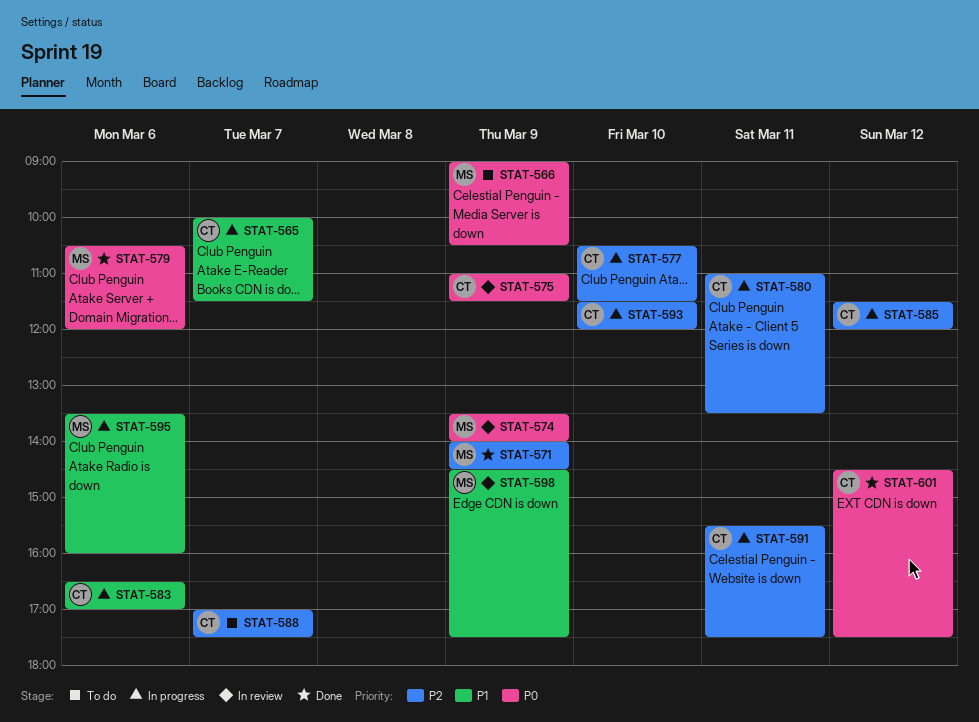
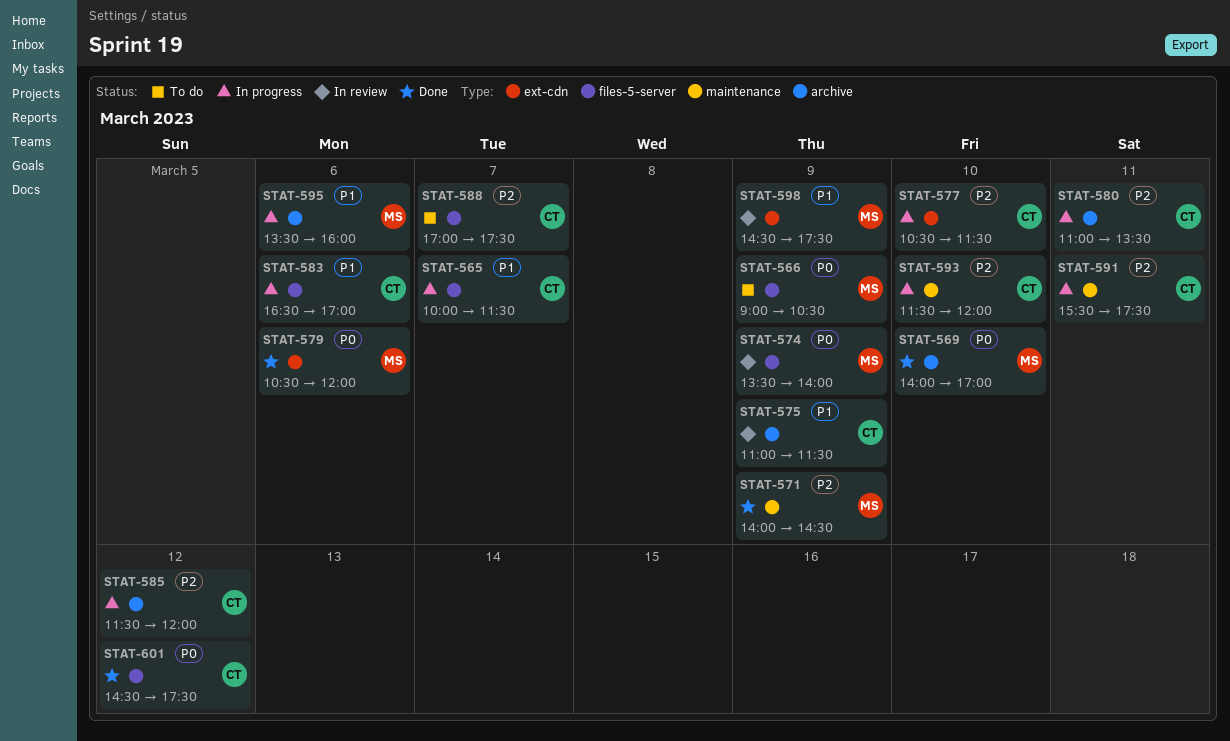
STAT-569: none -> present
STAT-575, priority: P0 -> P1

